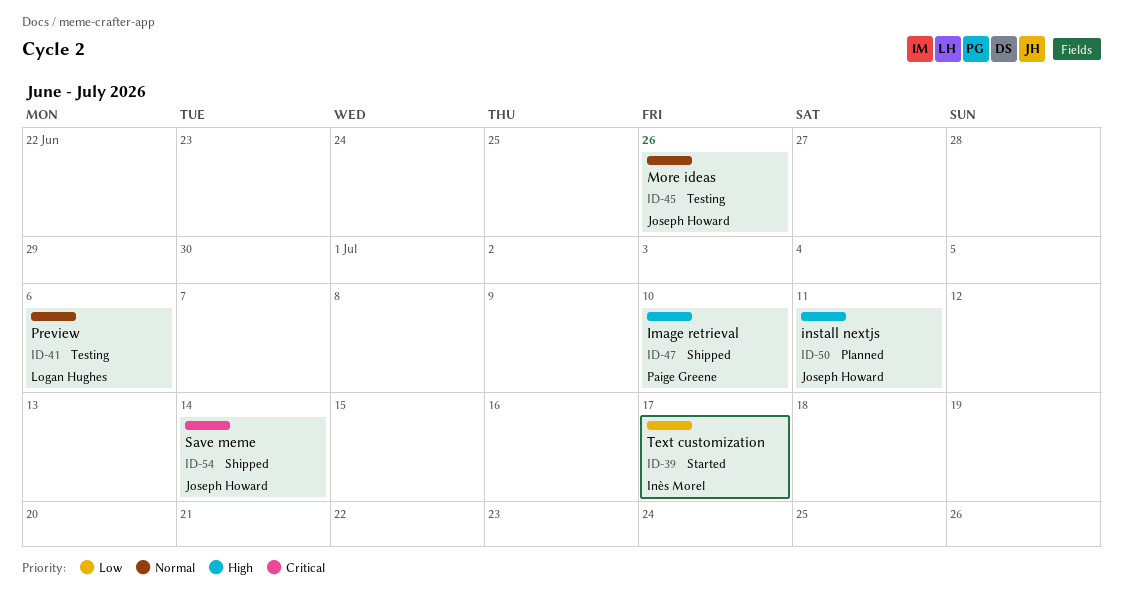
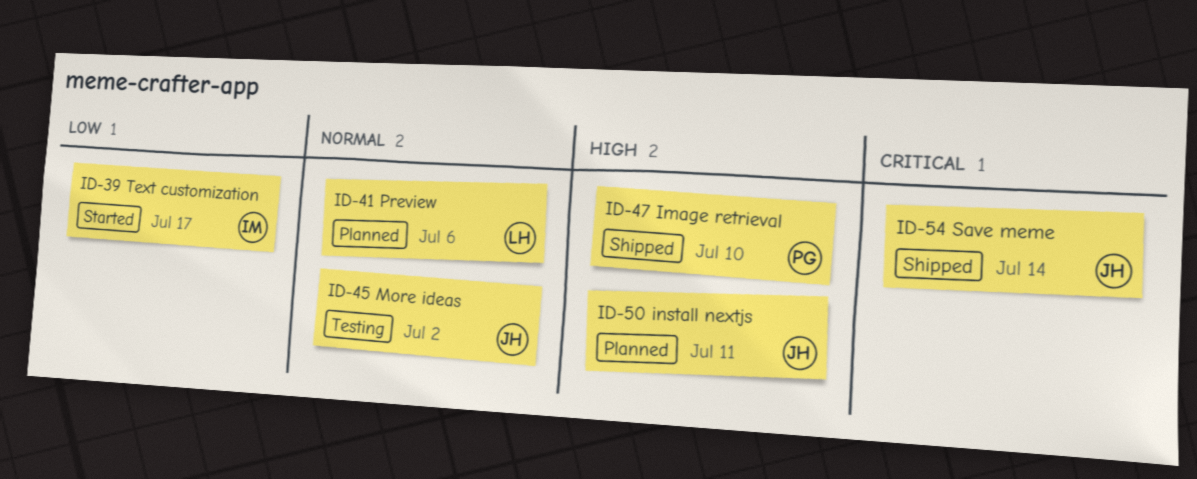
ID-41, status: Testing -> Planned
ID-45, due: Jun 26 -> Jul 2

